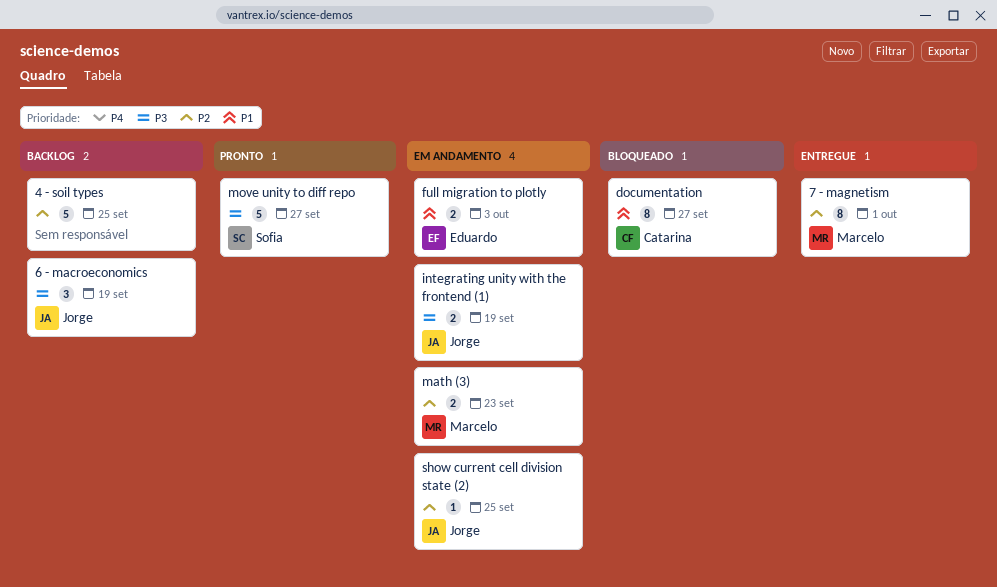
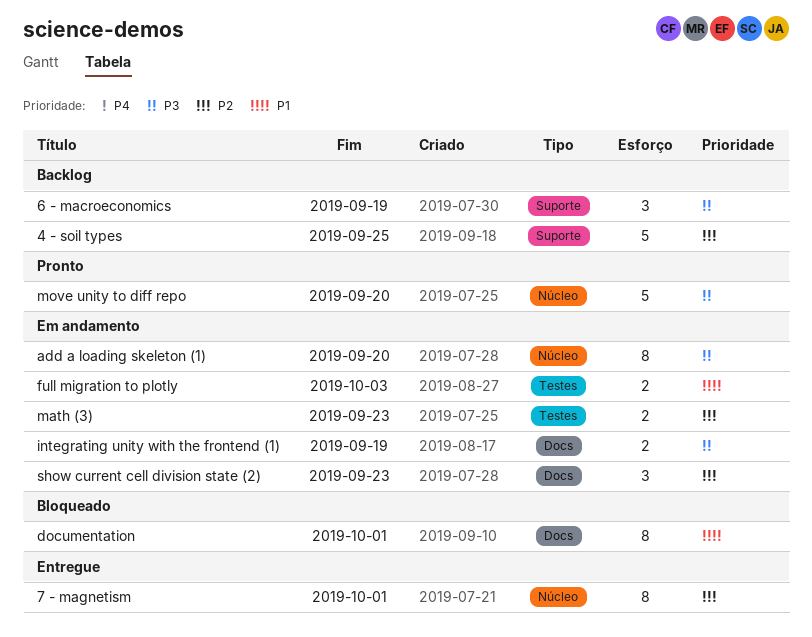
add a loading skeleton (1): none -> present
documentation, due: Sep 27 -> Oct 1
move unity to diff repo, due: Sep 27 -> Sep 20
show current cell division state (2), estimate: 1 -> 3
show current cell division state (2), due: Sep 25 -> Sep 23

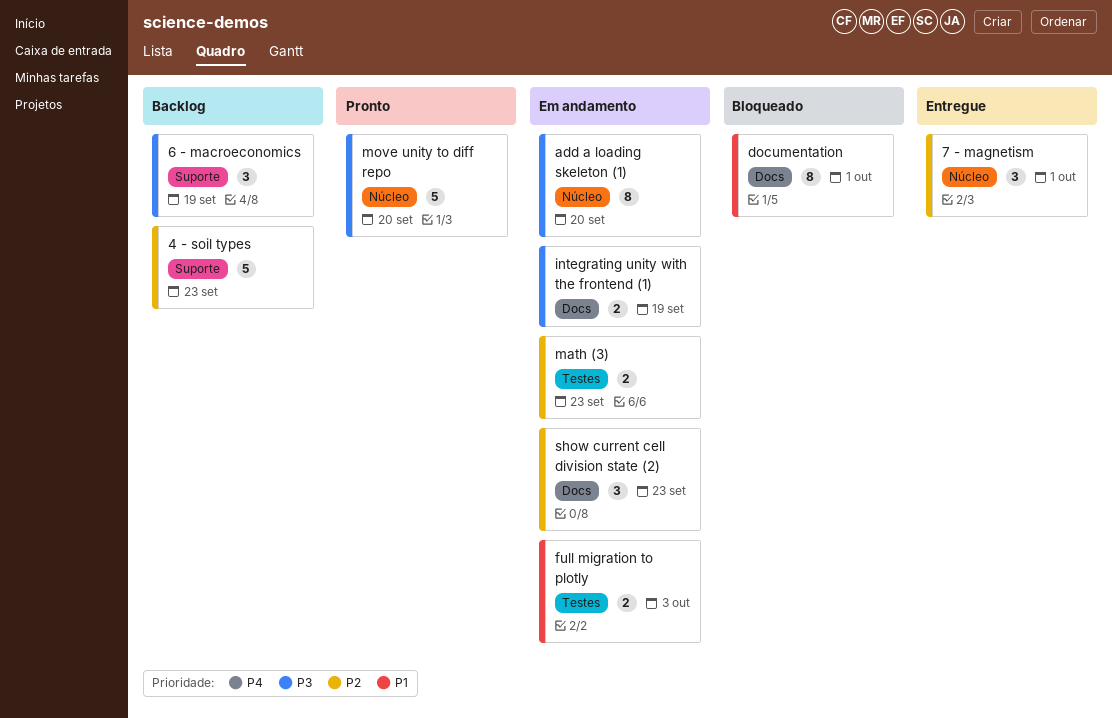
4 - soil types, due: Sep 25 -> Sep 23
7 - magnetism, estimate: 8 -> 3

